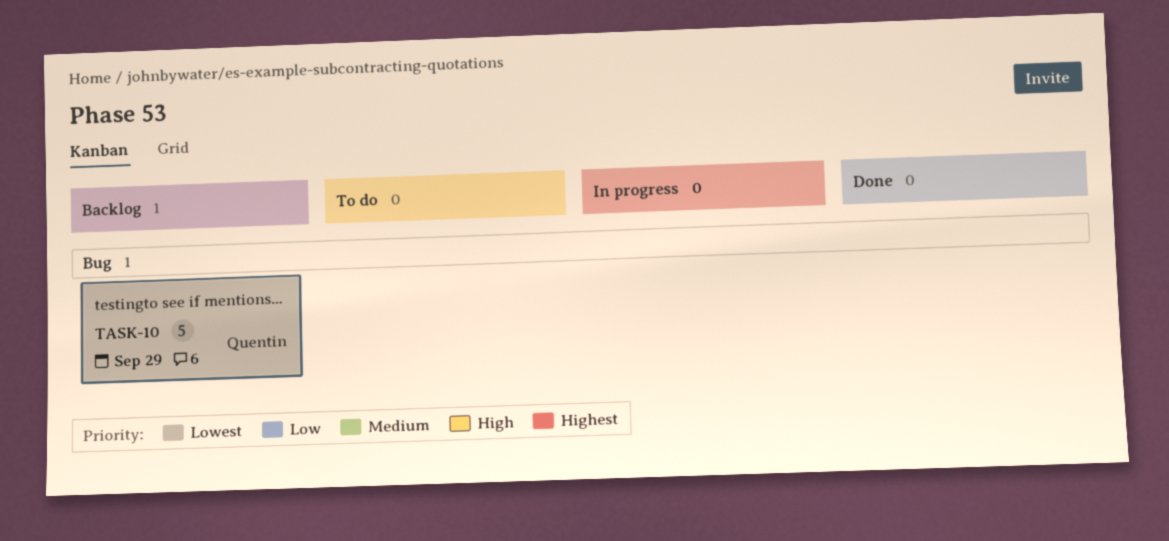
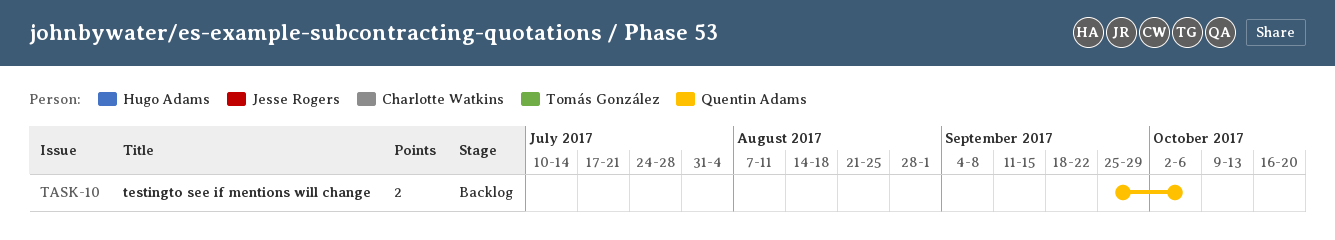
TASK-10, estimate: 5 -> 2
TASK-10, due: Sep 29 -> Oct 6

